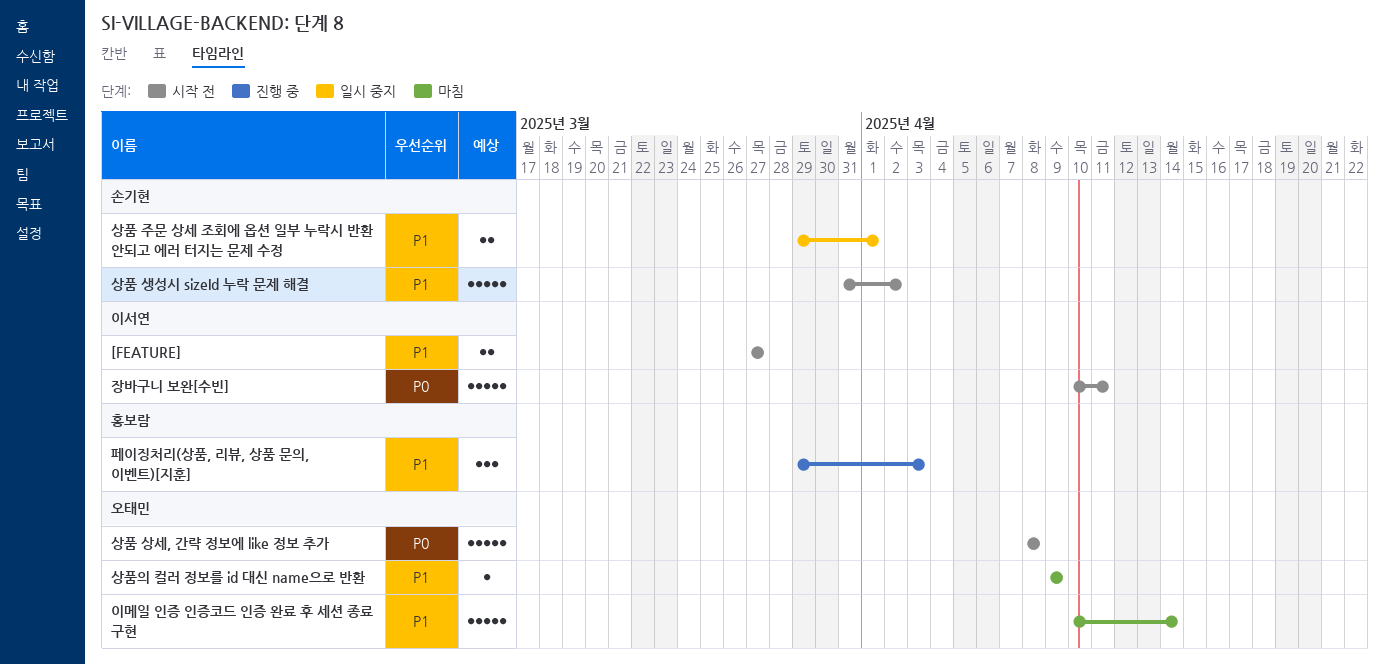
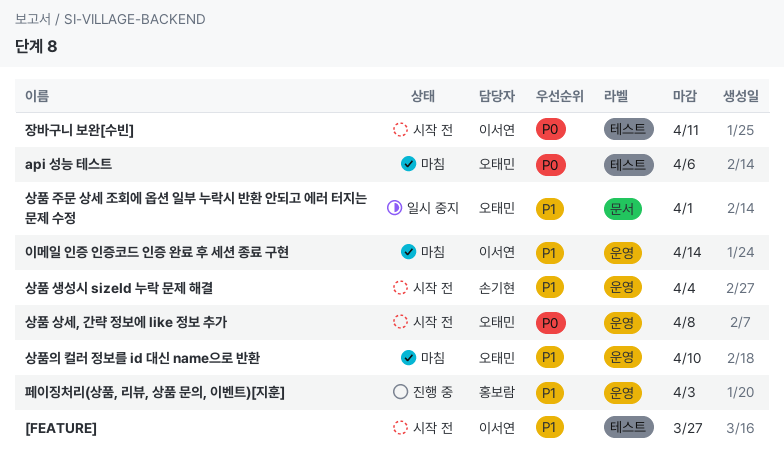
api 성능 테스트: none -> present
상품 생성시 sizeId 누락 문제 해결, due: Apr 2 -> Apr 4
상품 주문 상세 조회에 옵션 일부 누락시 반환 안되고 에러 터지는 문제 수정, owner: 손기현 -> 오태민
상품의 컬러 정보를 id 대신 name으로 반환, due: Apr 9 -> Apr 10
이메일 인증 인증코드 인증 완료 후 세션 종료 구현, owner: 오태민 -> 이서연

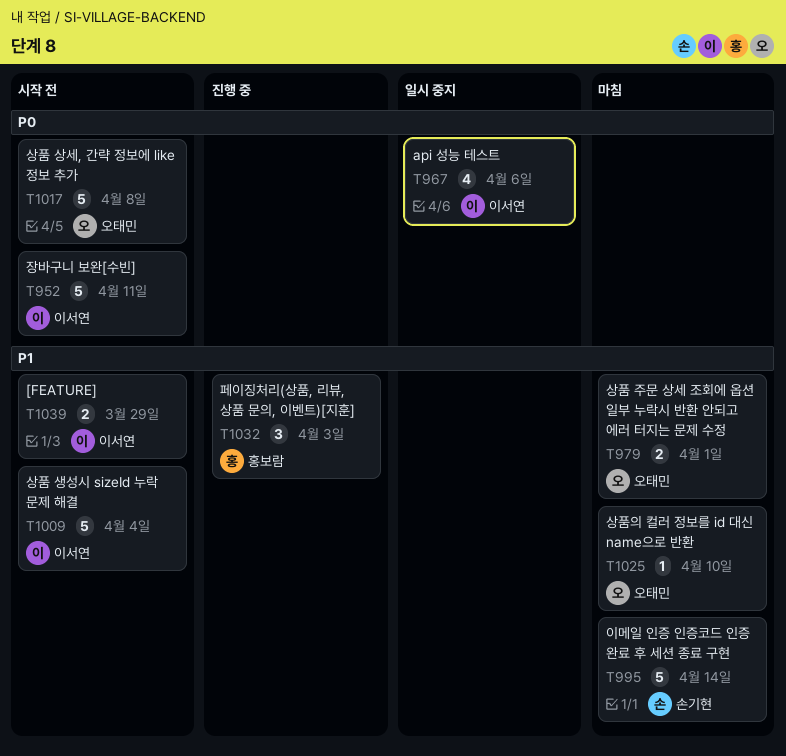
[FEATURE], due: Mar 27 -> Mar 29
api 성능 테스트, status: 마침 -> 일시 중지
api 성능 테스트, owner: 오태민 -> 이서연
상품 생성시 sizeId 누락 문제 해결, owner: 손기현 -> 이서연
상품 주문 상세 조회에 옵션 일부 누락시 반환 안되고 에러 터지는 문제 수정, status: 일시 중지 -> 마침
이메일 인증 인증코드 인증 완료 후 세션 종료 구현, owner: 이서연 -> 손기현

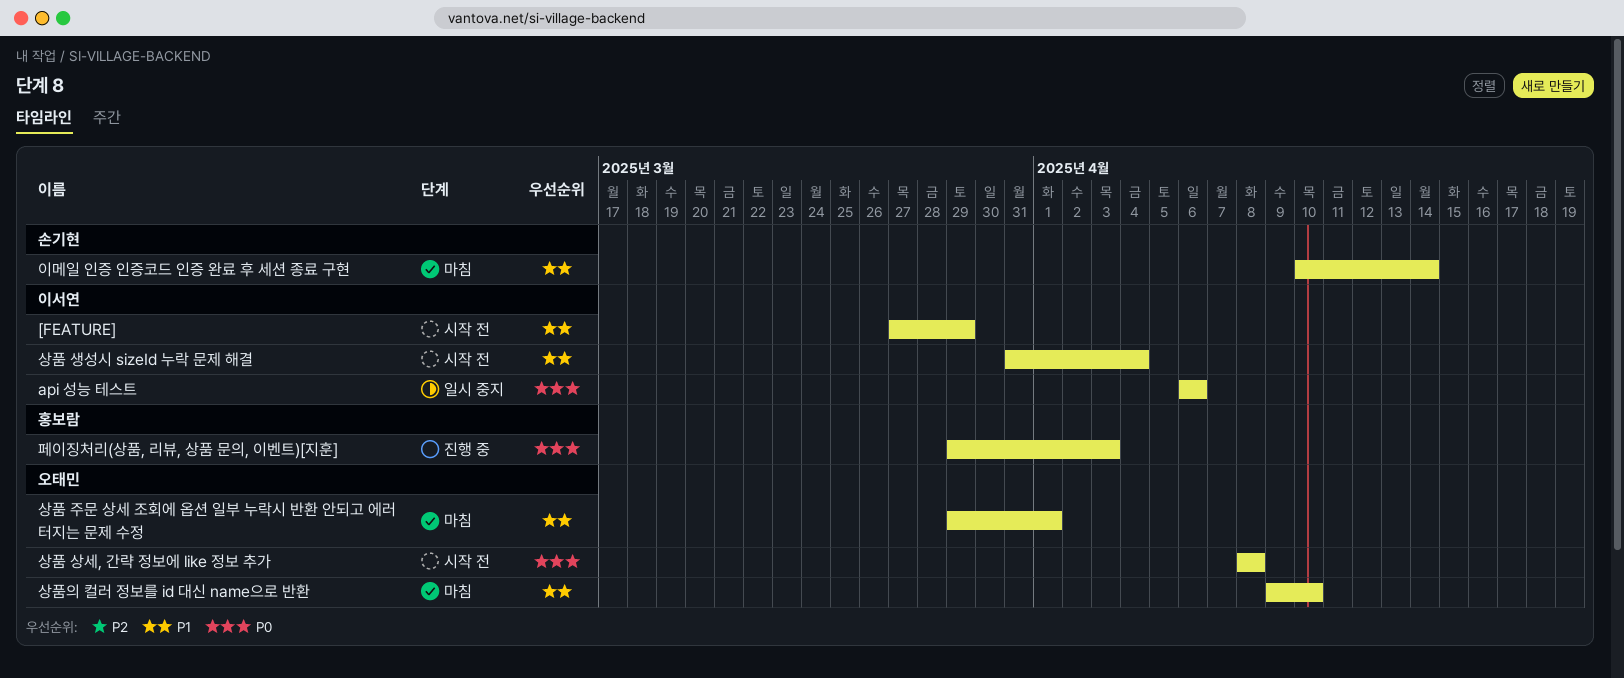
장바구니 보완[수빈]: present -> none
페이징처리(상품, 리뷰, 상품 문의, 이벤트)[지훈], priority: P1 -> P0

